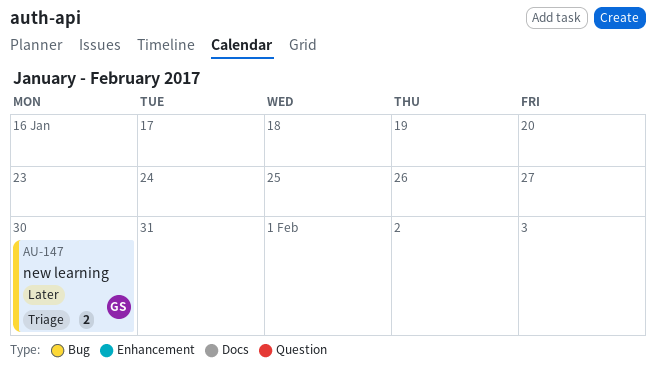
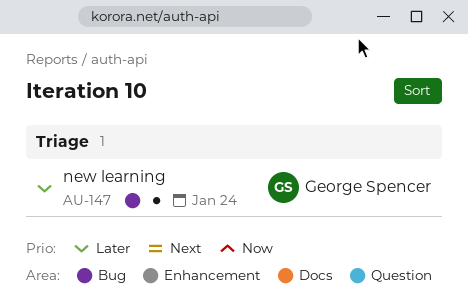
AU-147, estimate: 2 -> 1
AU-147, due: Jan 30 -> Jan 24

